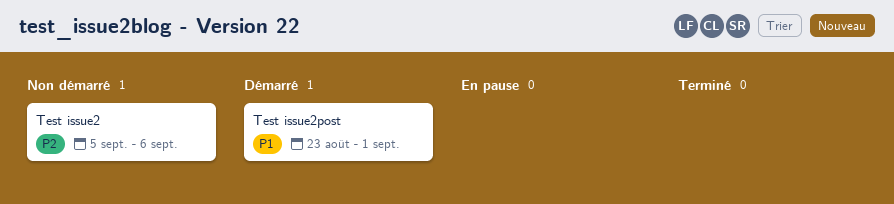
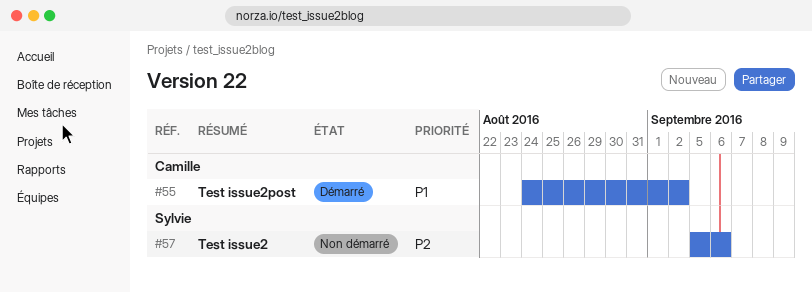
Test issue2post, start: Aug 23 -> Aug 24
Test issue2post, due: Sep 1 -> Sep 2

